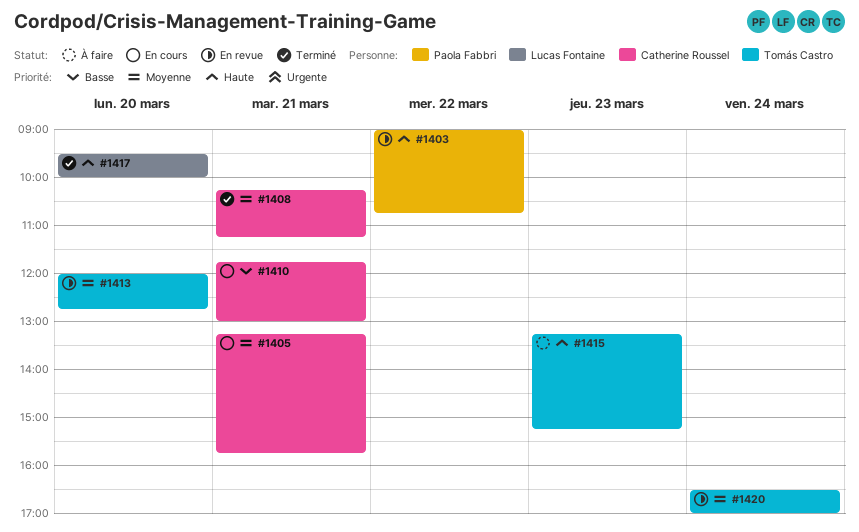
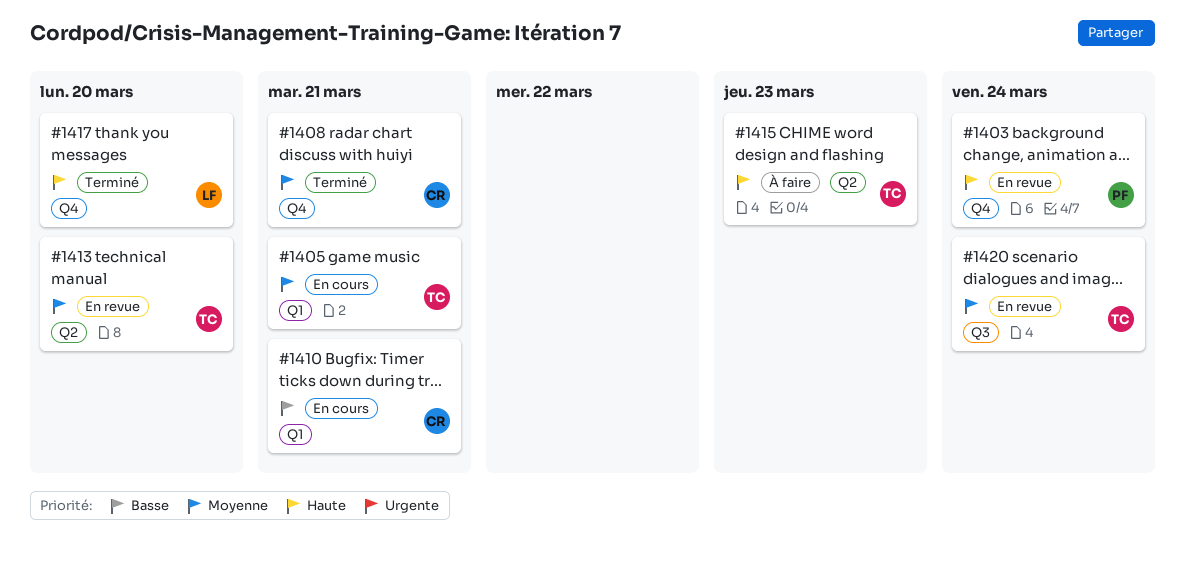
#1403, day: Mar 22 -> Mar 24
#1405, owner: Catherine Roussel -> Tomás Castro

